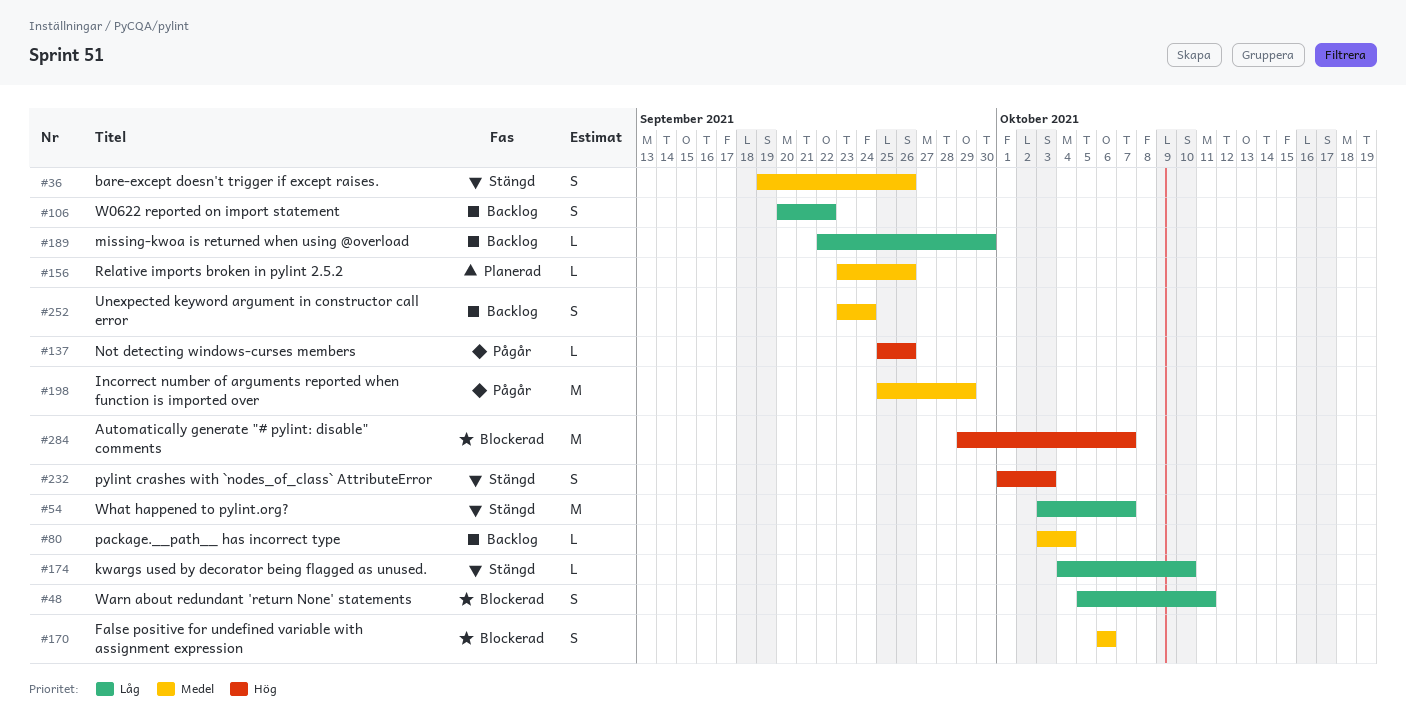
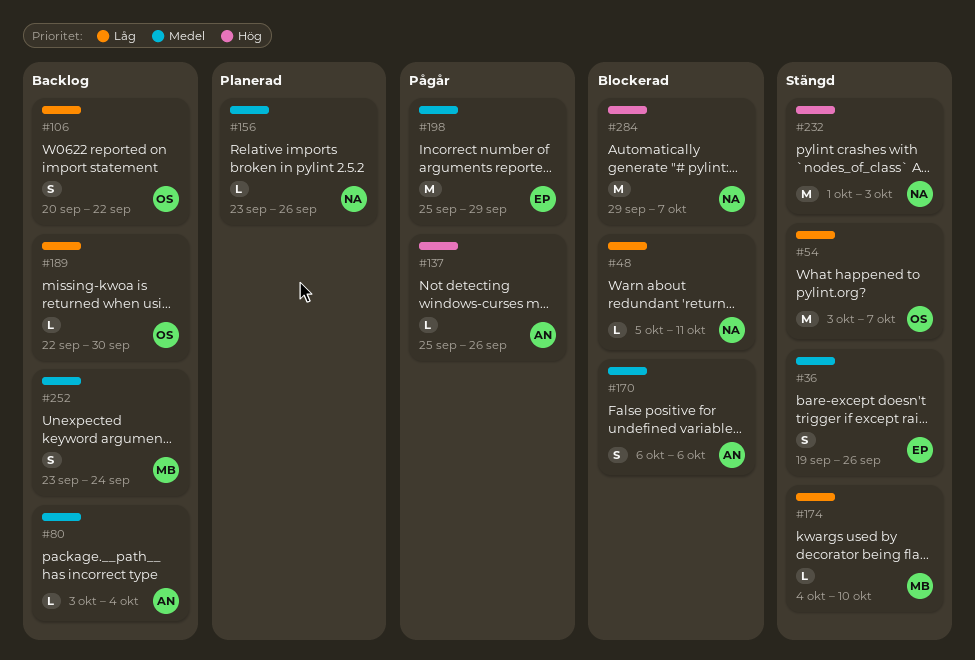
#48, estimate: S -> L
#232, estimate: S -> M

